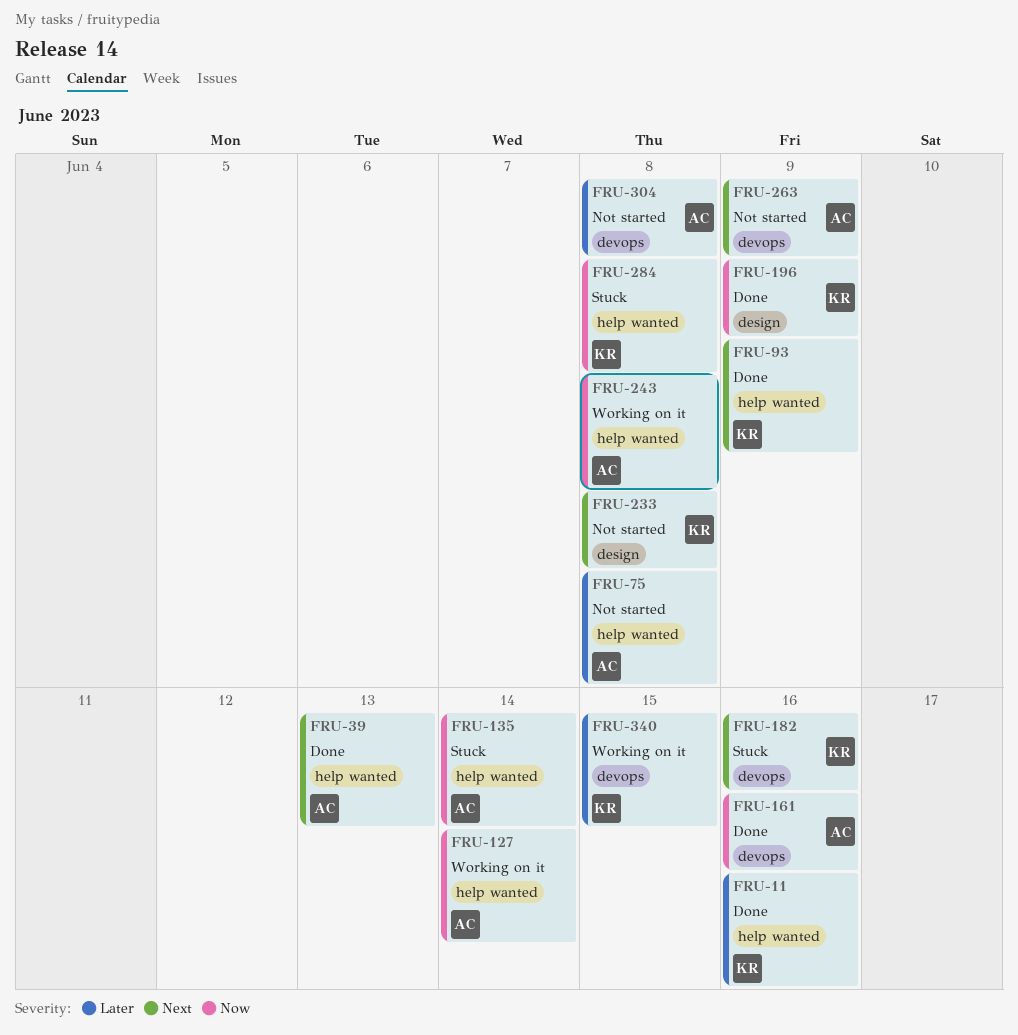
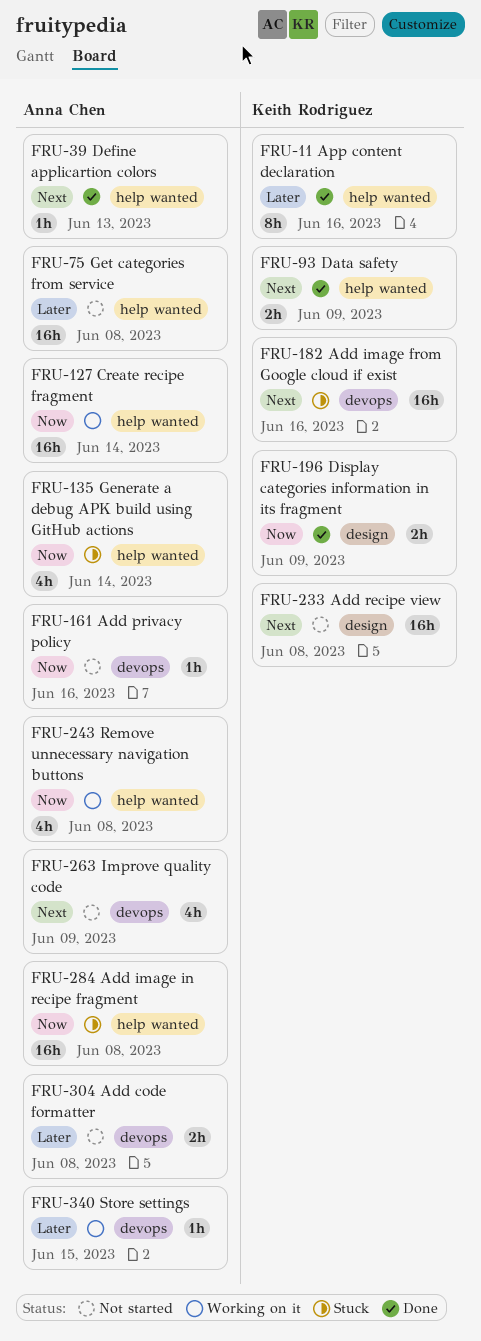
FRU-161, status: Done -> Not started
FRU-284, owner: Keith Rodriguez -> Anna Chen
FRU-340, owner: Keith Rodriguez -> Anna Chen

